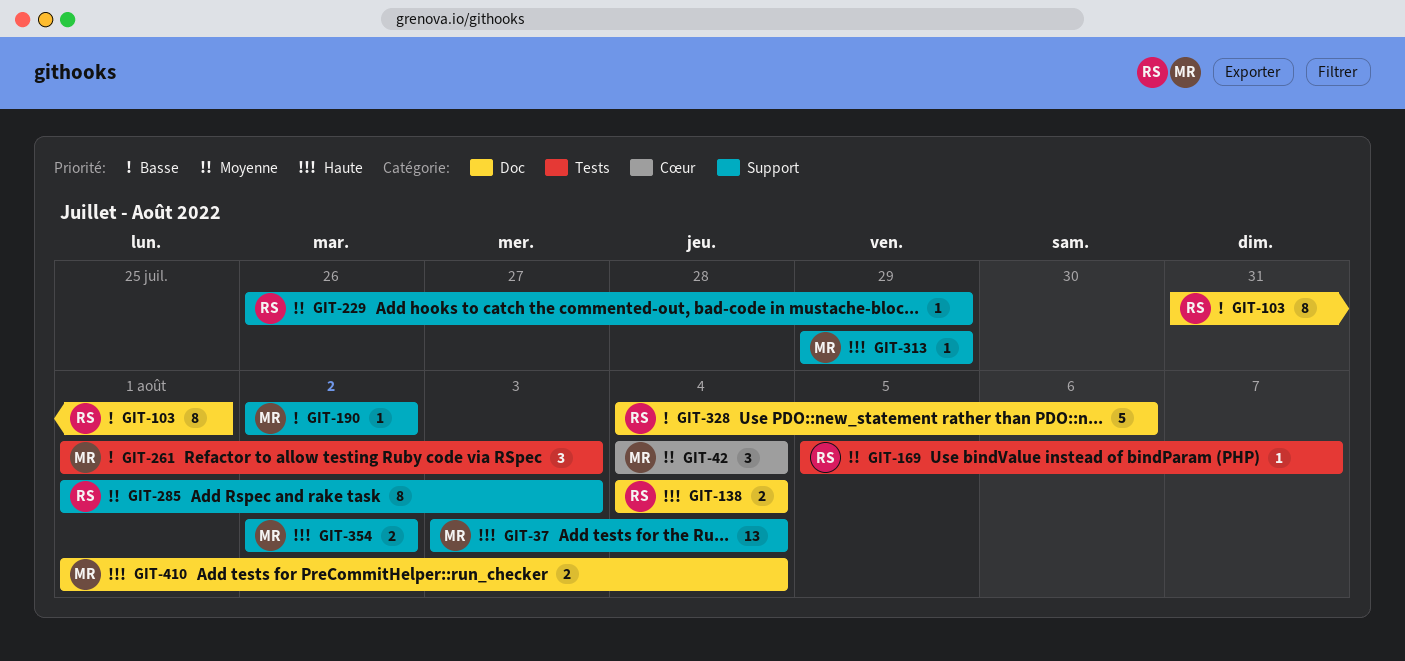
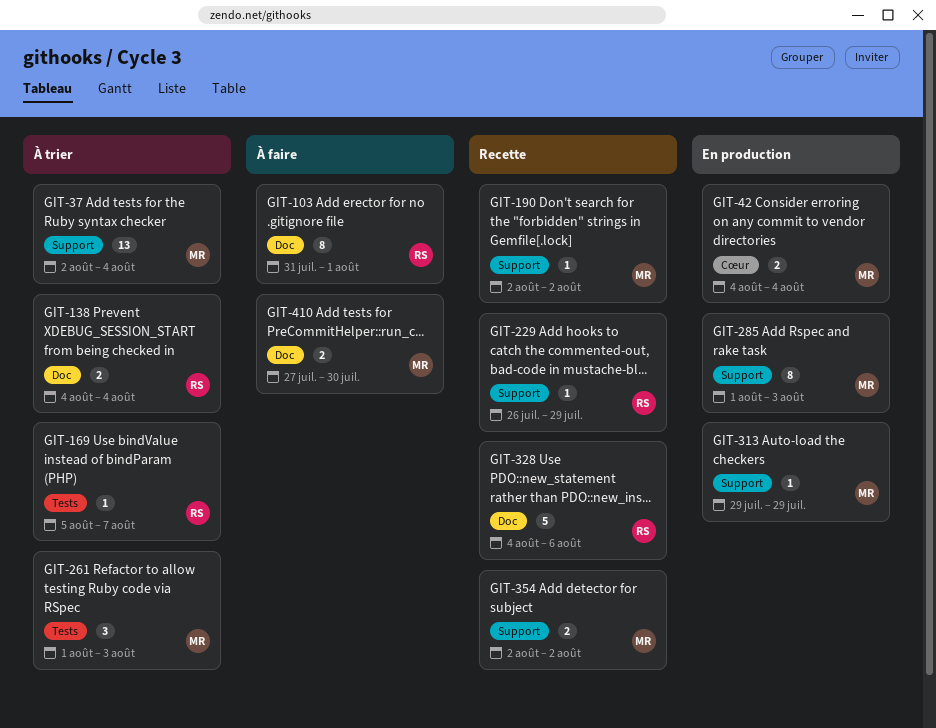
GIT-37, start: Aug 3 -> Aug 2
GIT-42, estimate: 3 -> 2
GIT-285, owner: RS -> MR
GIT-410, start: Aug 1 -> Jul 27
GIT-410, due: Aug 4 -> Jul 30

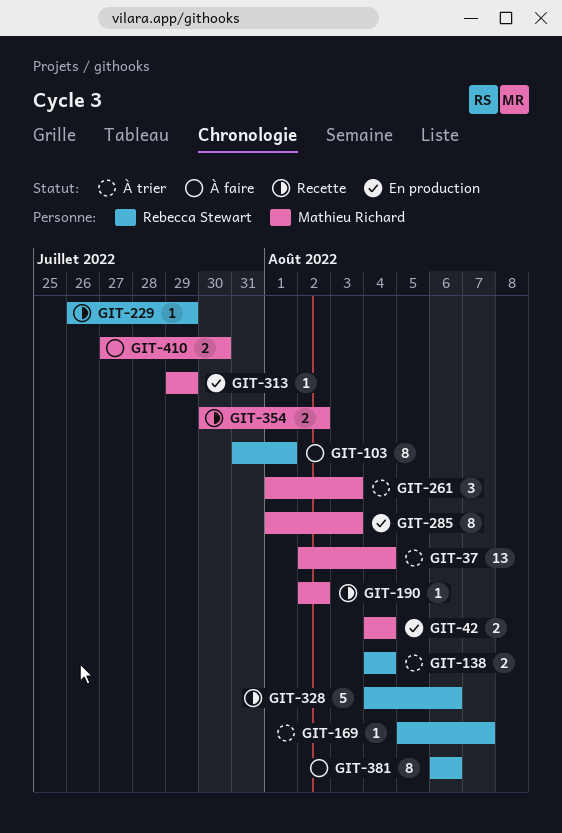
GIT-354, start: Aug 2 -> Jul 30
GIT-381: none -> present

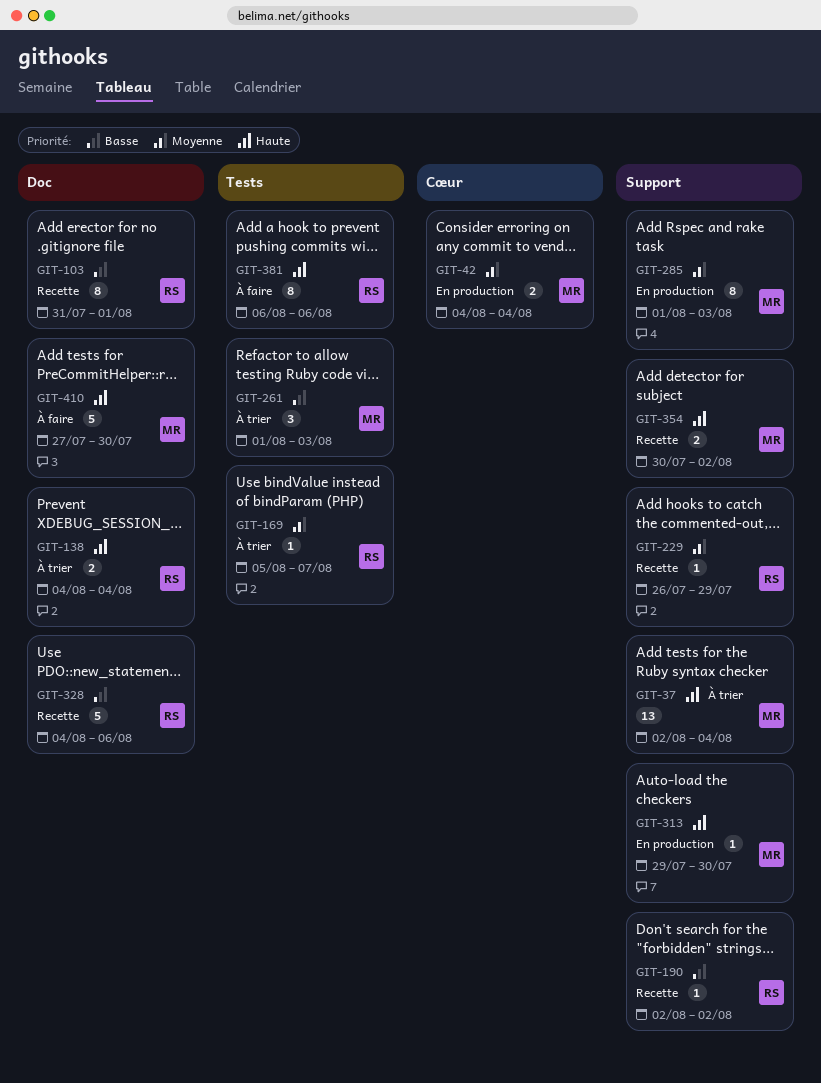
GIT-103, status: À faire -> Recette
GIT-190, owner: Mathieu Richard -> Rebecca Stewart
GIT-313, due: Jul 29 -> Jul 30
GIT-410, estimate: 2 -> 5

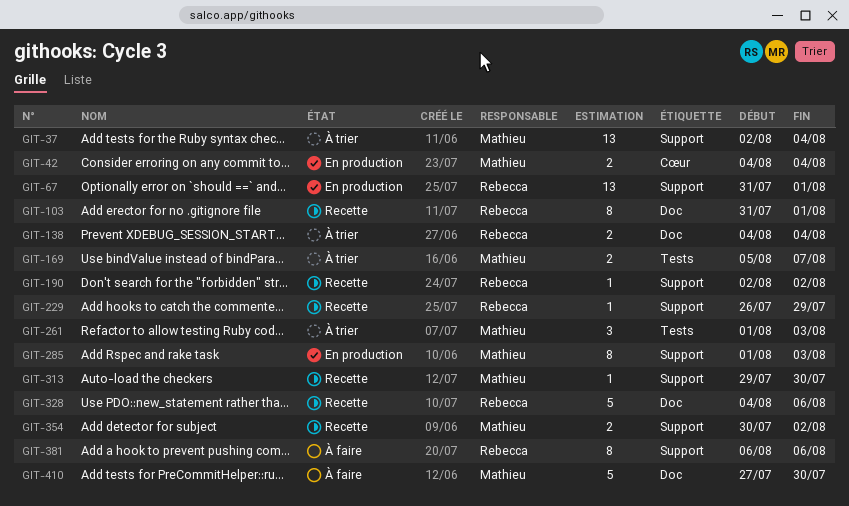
GIT-67: none -> present
GIT-169, owner: Rebecca -> Mathieu
GIT-169, estimate: 1 -> 2
GIT-313, status: En production -> Recette
GIT-381, label: Tests -> Support

